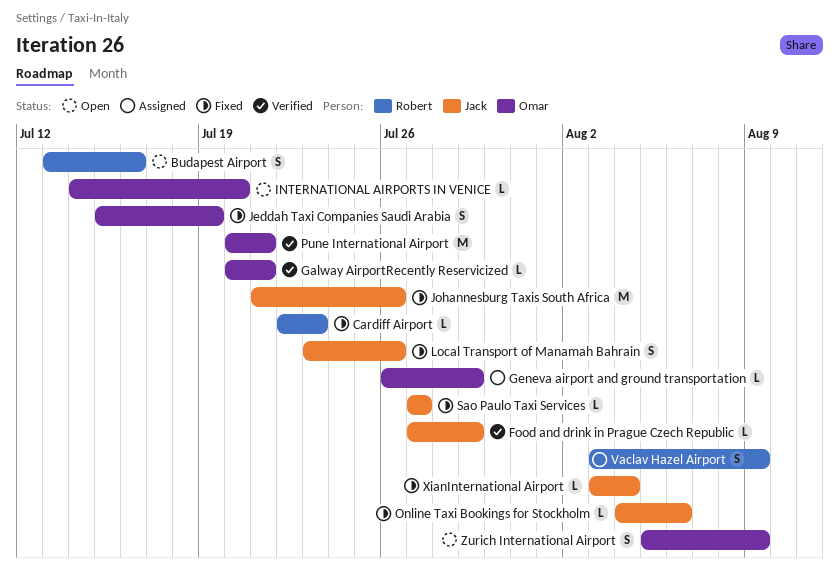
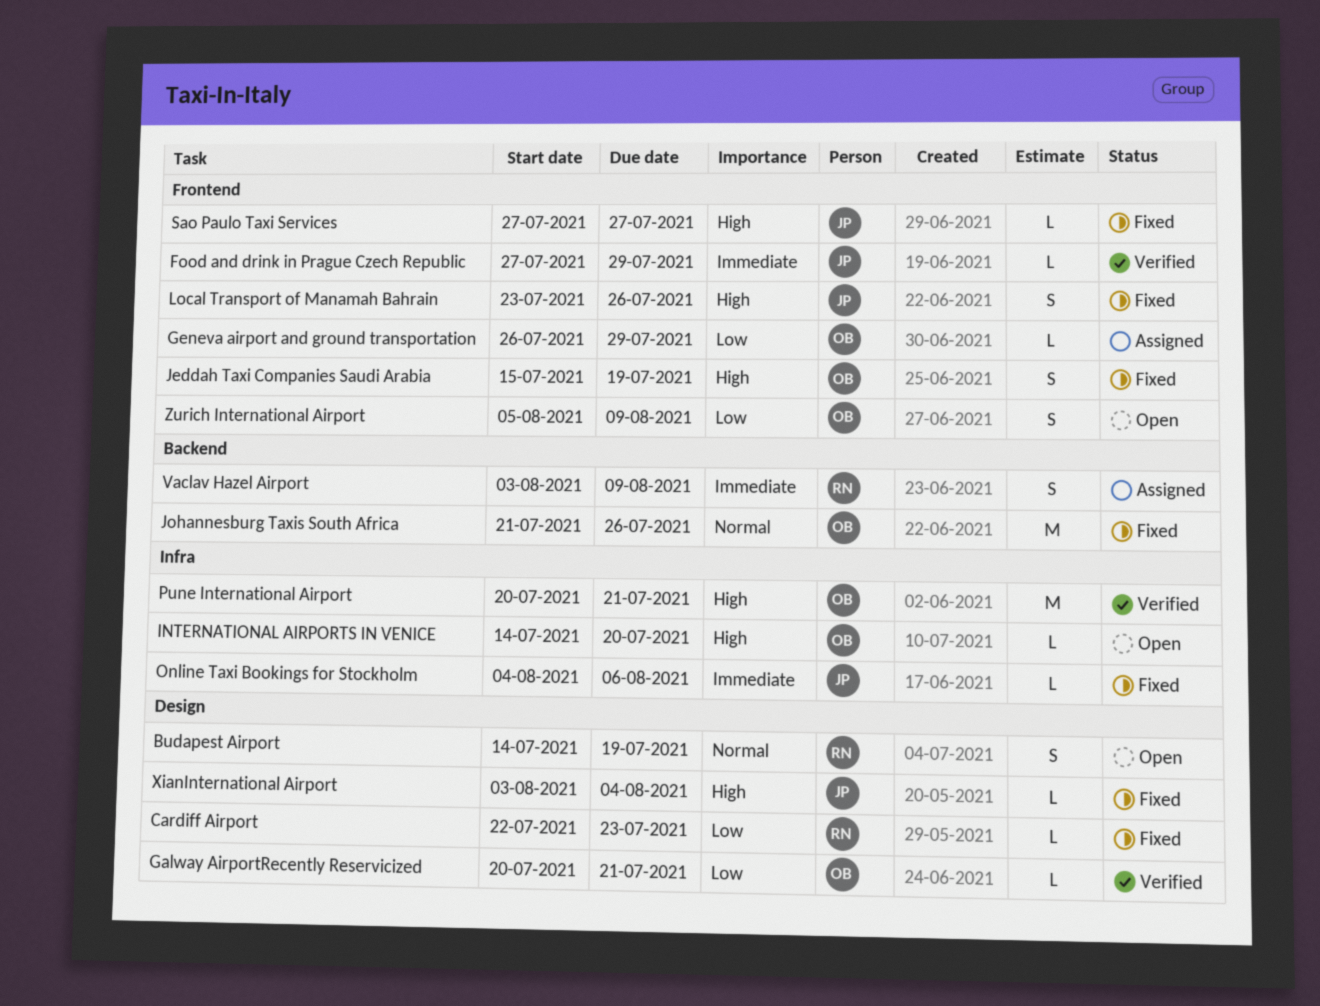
Budapest Airport, start: Jul 13 -> Jul 14
Budapest Airport, due: Jul 16 -> Jul 19
Johannesburg Taxis South Africa, owner: Jack -> Omar

